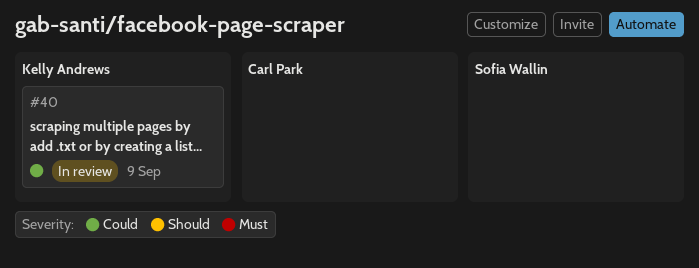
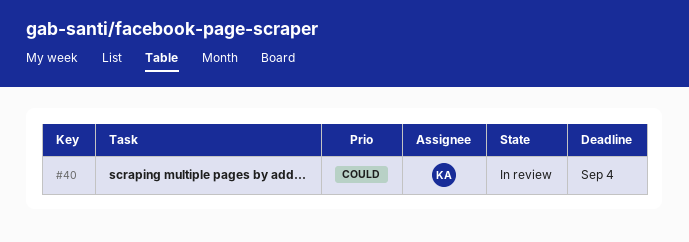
#40, due: Sep 9 -> Sep 4

